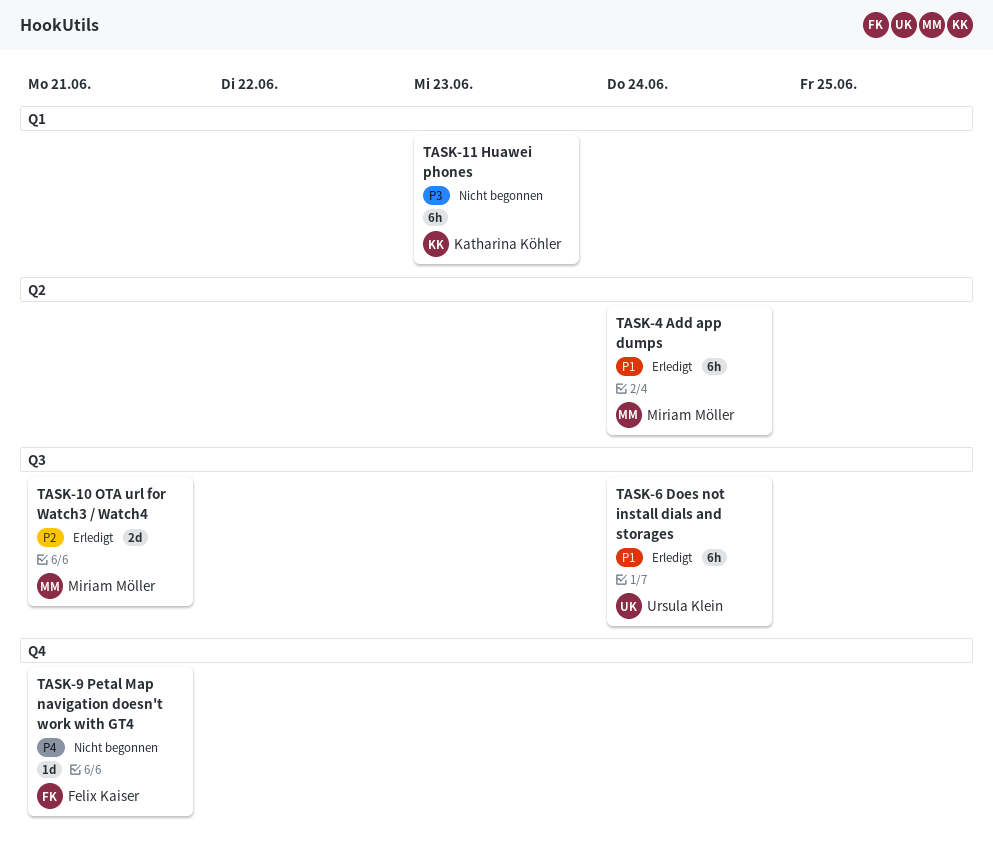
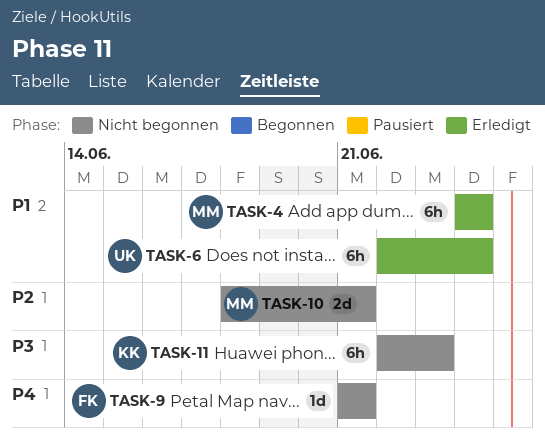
TASK-10, status: Erledigt -> Nicht begonnen

